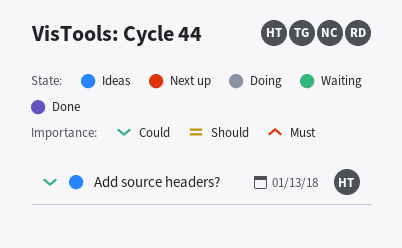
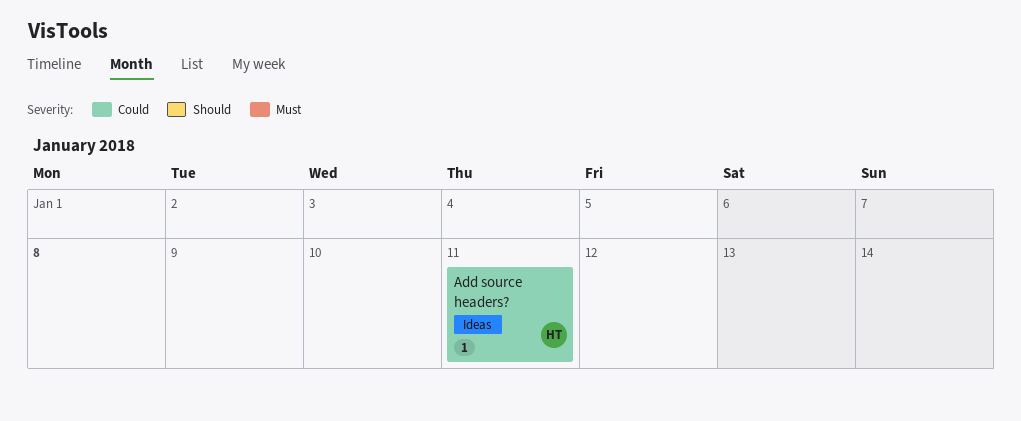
Add source headers?, due: Jan 13 -> Jan 11

